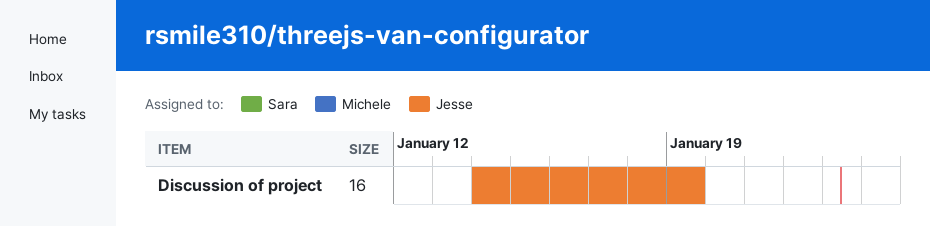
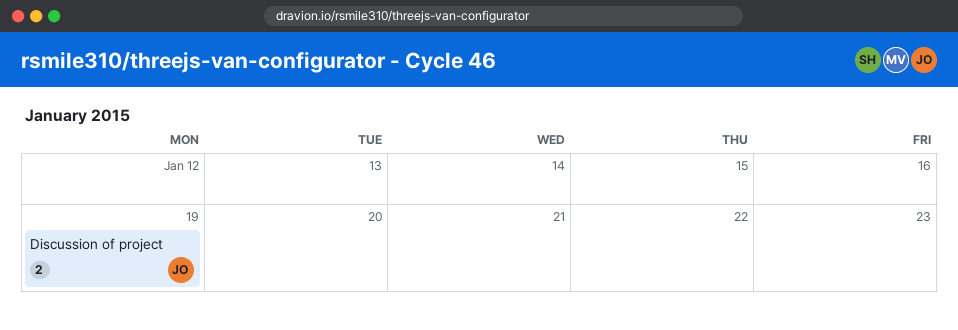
Discussion of project, estimate: 16 -> 2

